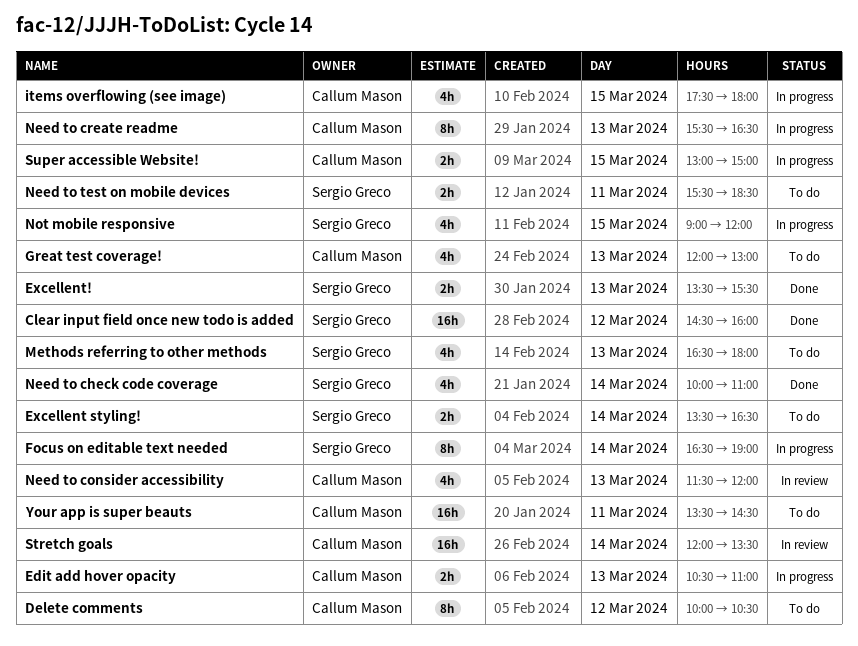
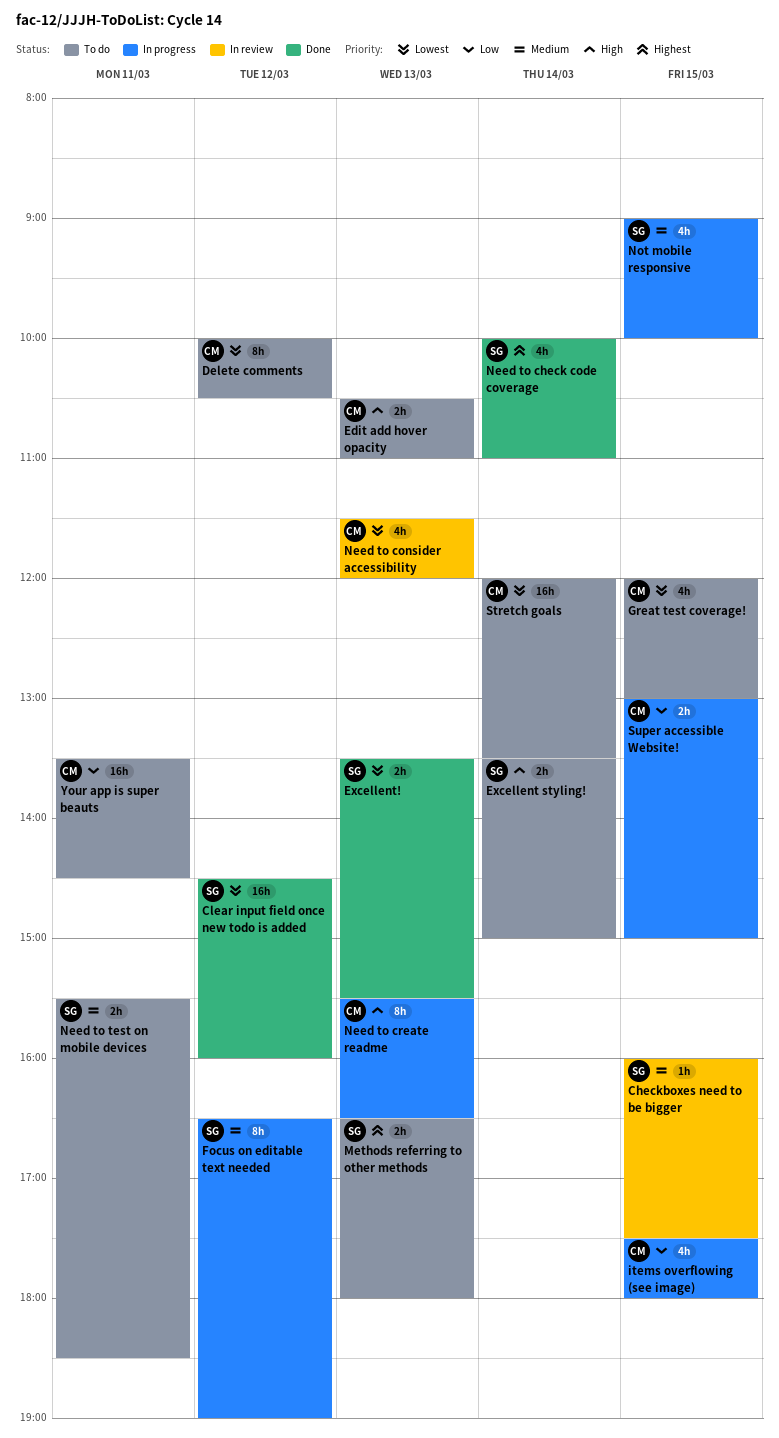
Checkboxes need to be bigger: none -> present
Edit add hover opacity, status: In progress -> To do
Excellent styling!, ends: 16:30 -> 15:00
Focus on editable text needed, day: Mar 14 -> Mar 12
Great test coverage!, day: Mar 13 -> Mar 15
Methods referring to other methods, estimate: 4h -> 2h
Not mobile responsive, ends: 12:00 -> 10:00
Stretch goals, status: In review -> To do

